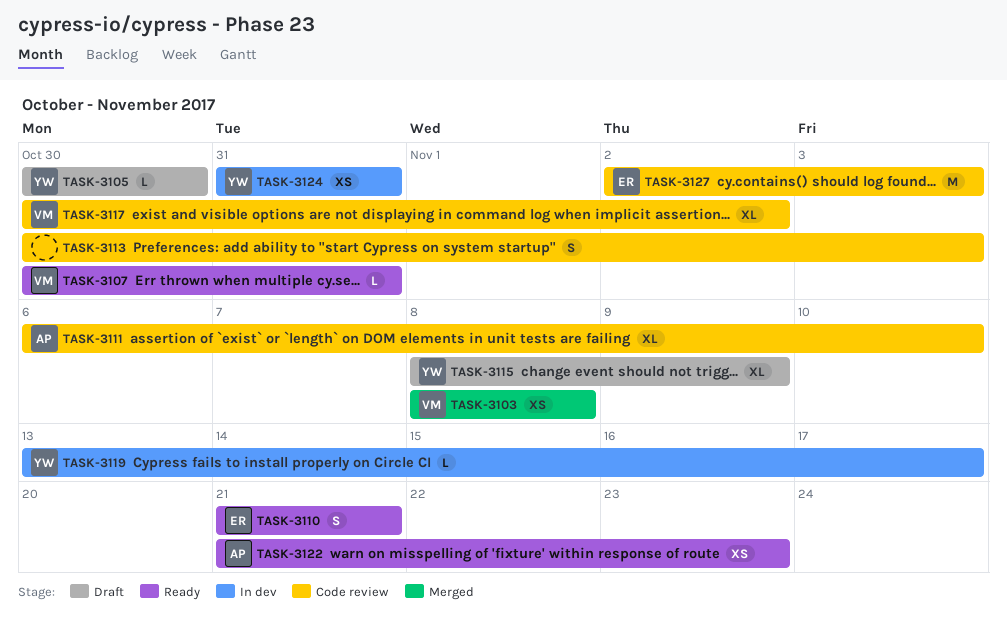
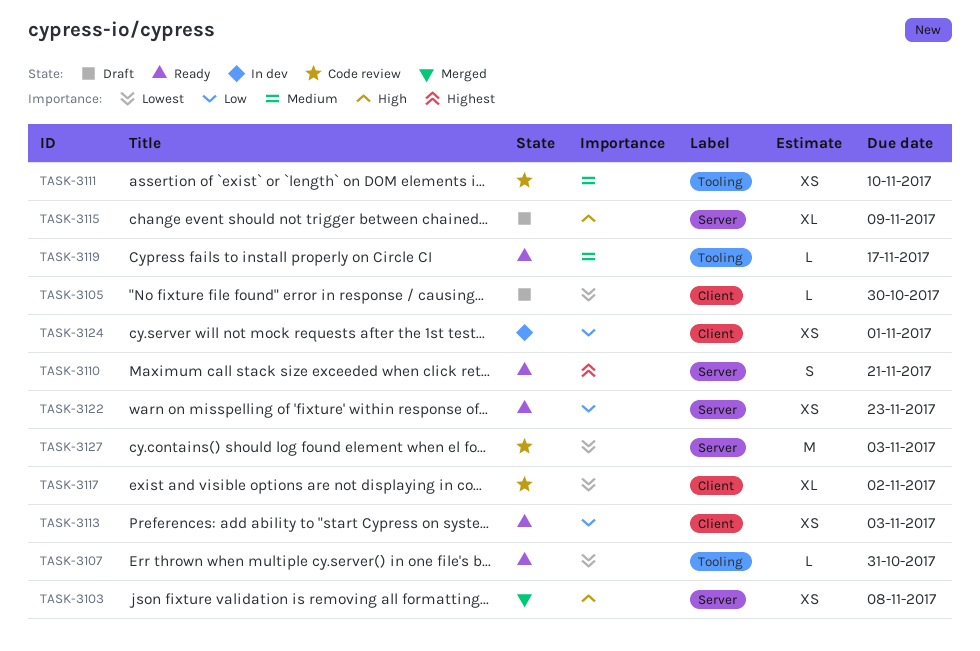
TASK-3111, estimate: XL -> XS
TASK-3113, status: Code review -> Ready
TASK-3113, estimate: S -> XS
TASK-3119, status: In dev -> Ready
TASK-3124, due: Oct 31 -> Nov 1

